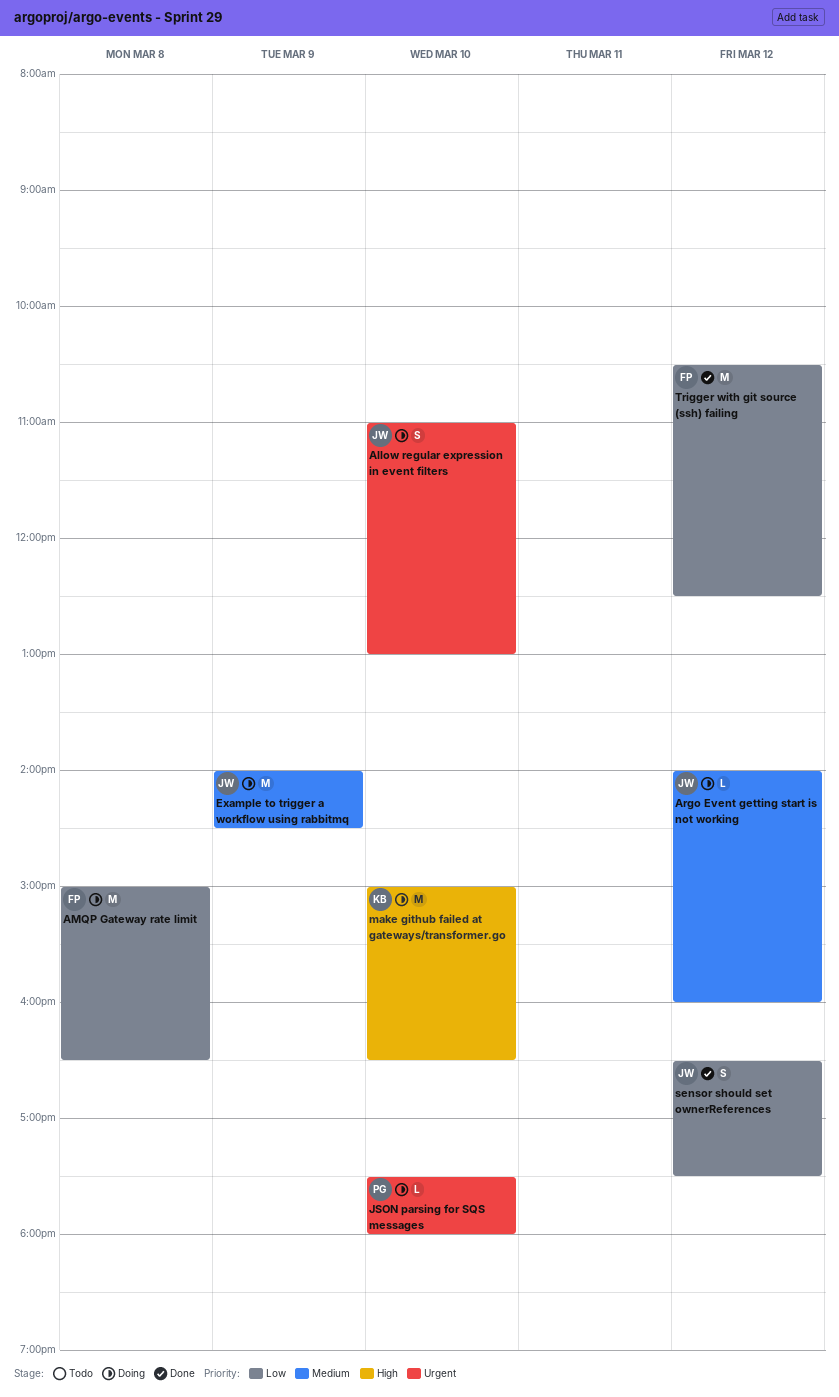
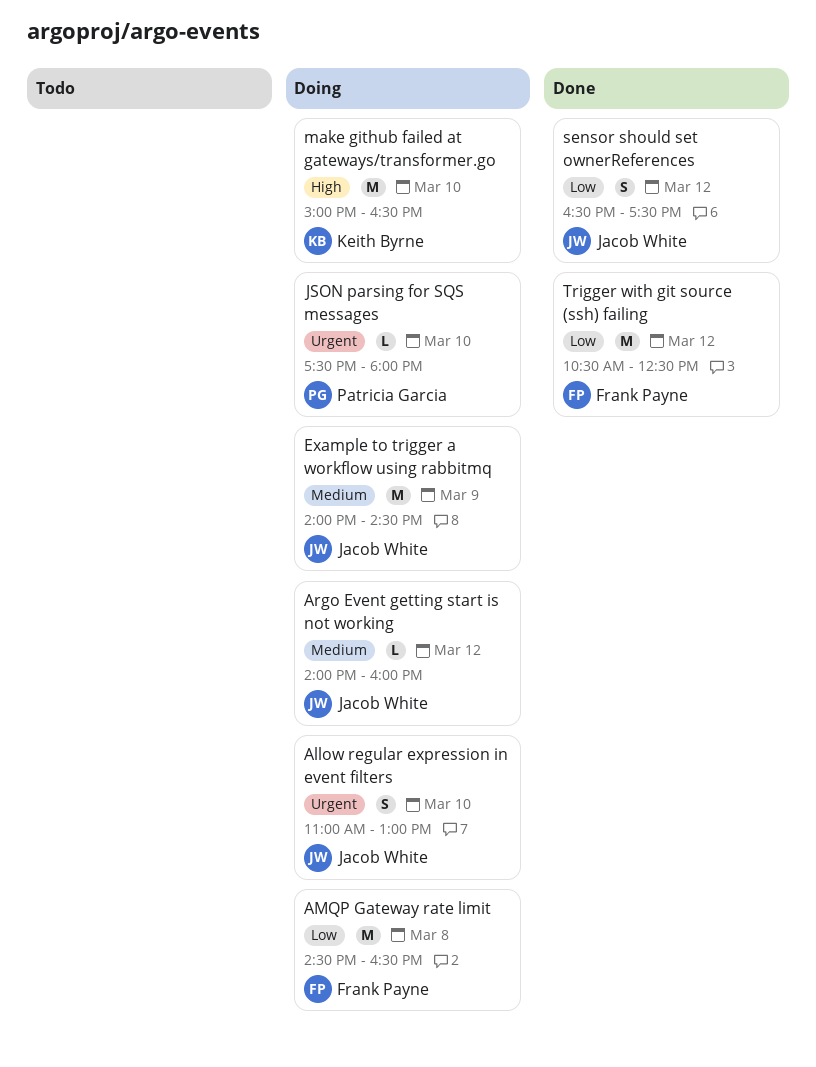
AMQP Gateway rate limit, begins: 15:00 -> 14:30

